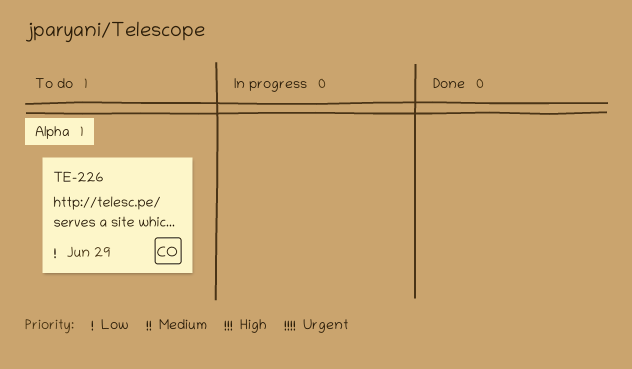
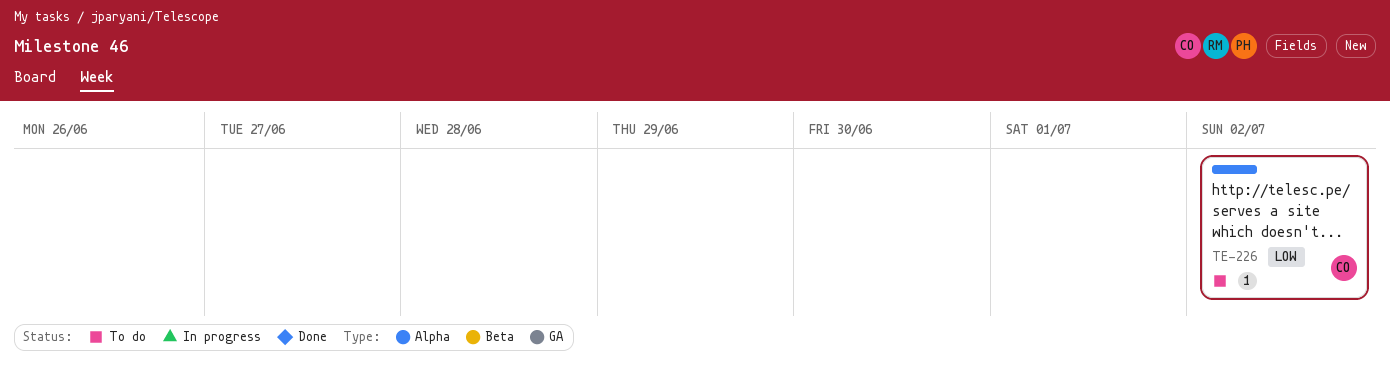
TE-226, due: Jun 29 -> Jul 2

